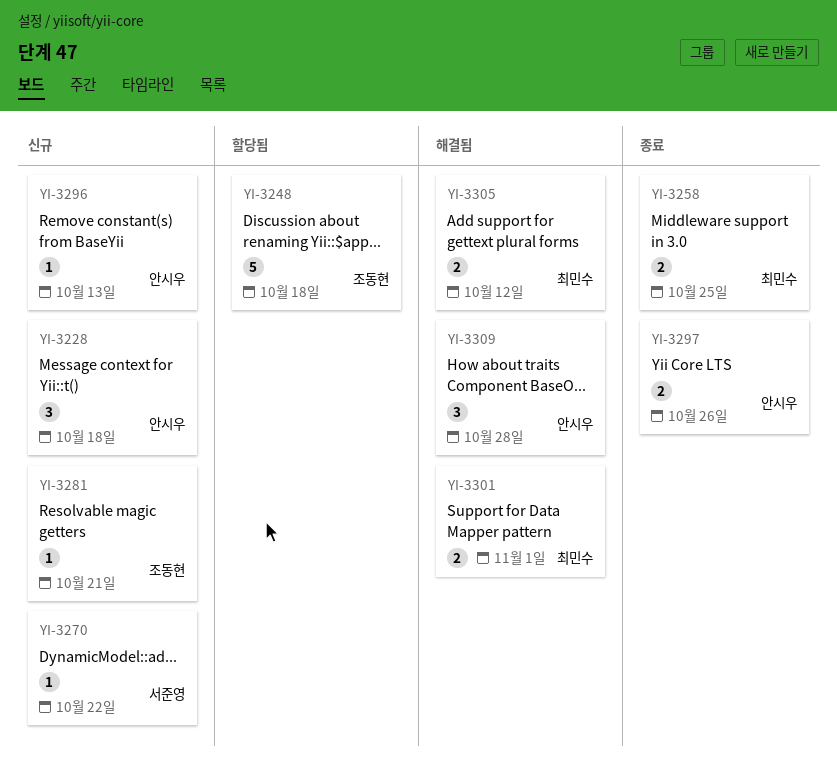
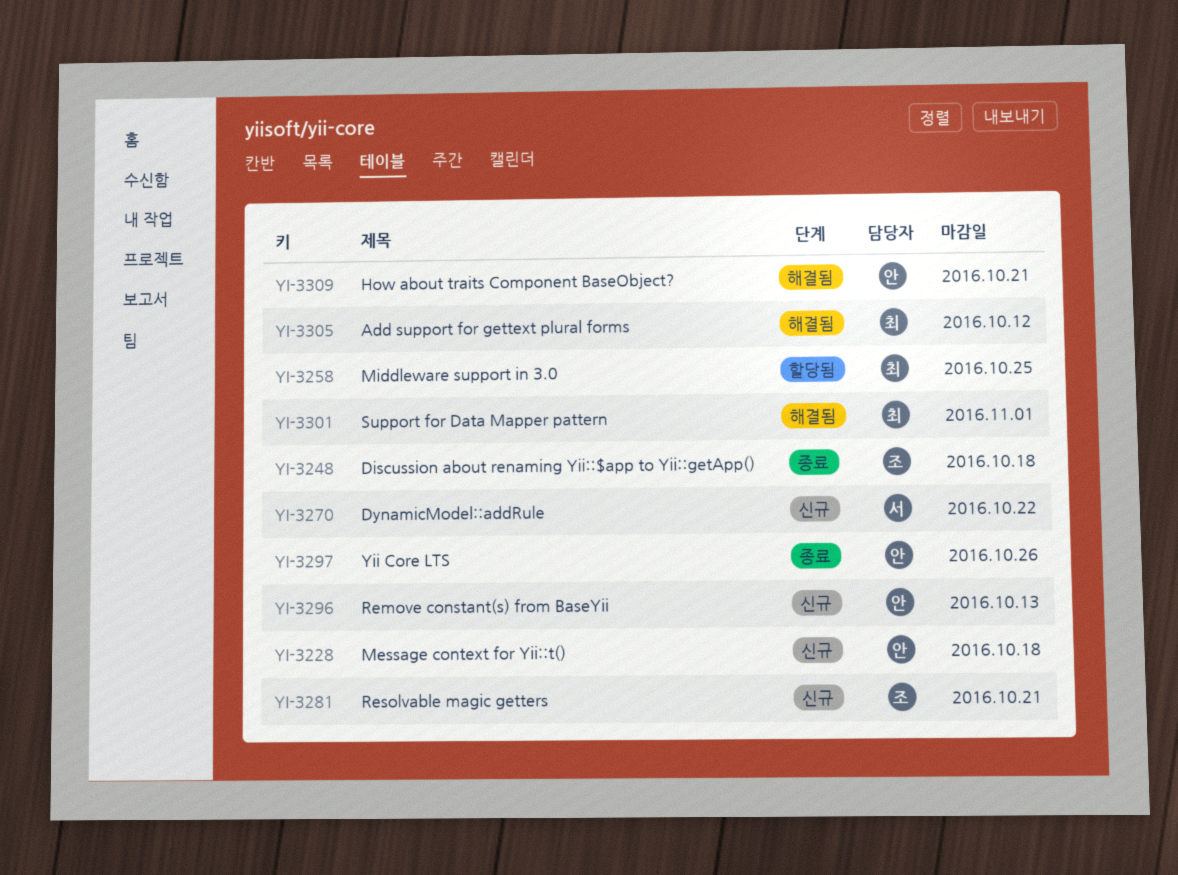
YI-3248, status: 할당됨 -> 종료
YI-3258, status: 종료 -> 할당됨
YI-3309, due: Oct 28 -> Oct 21

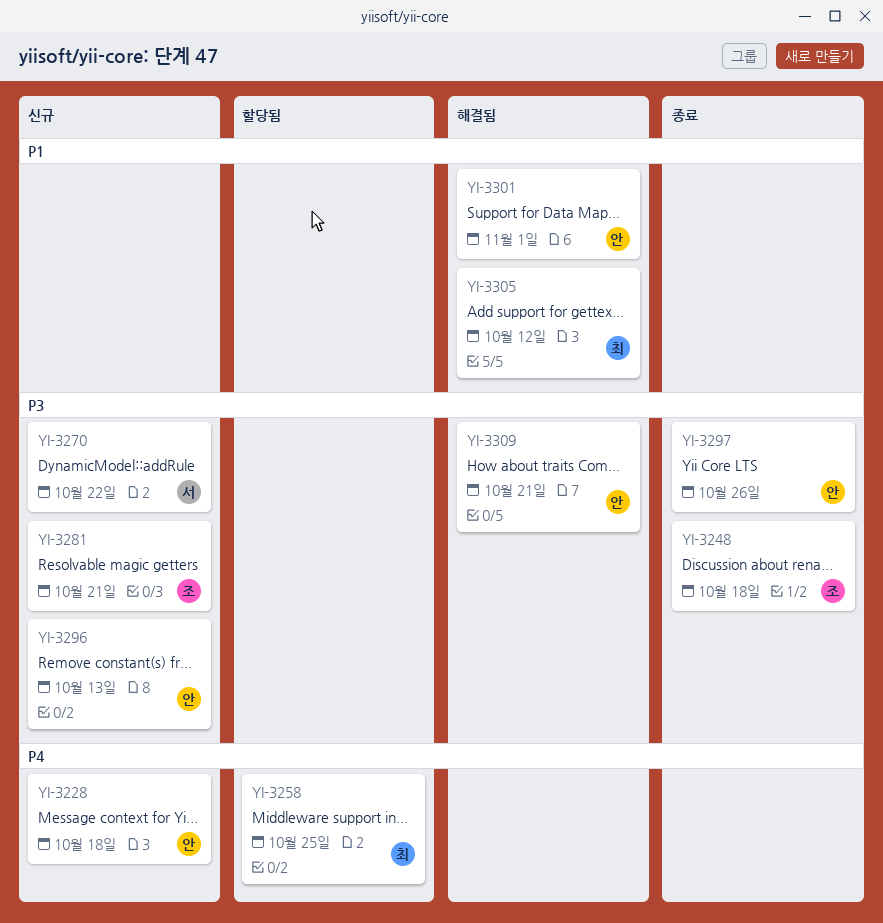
YI-3301, owner: 최 -> 안

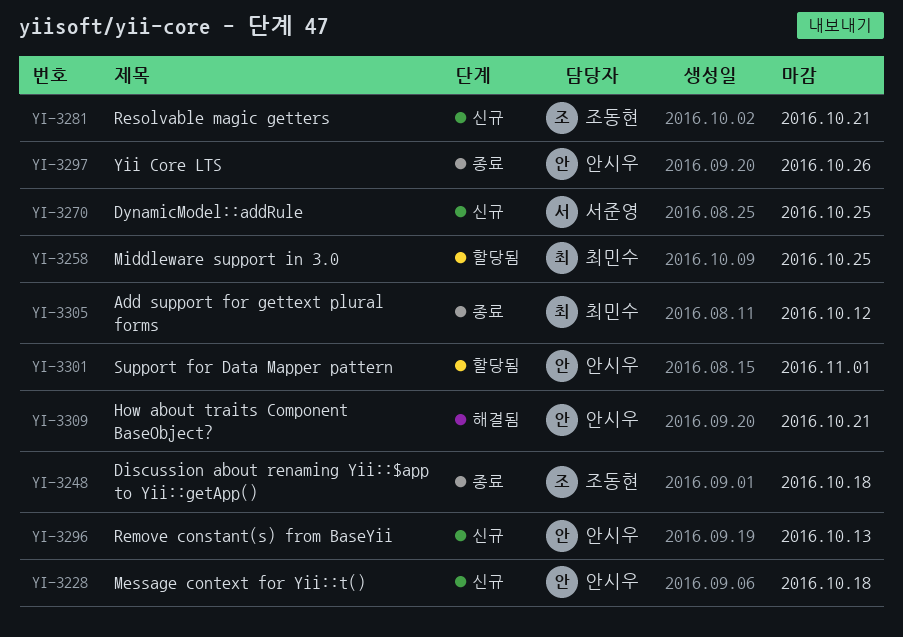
YI-3270, due: Oct 22 -> Oct 25
YI-3301, status: 해결됨 -> 할당됨
YI-3305, status: 해결됨 -> 종료

